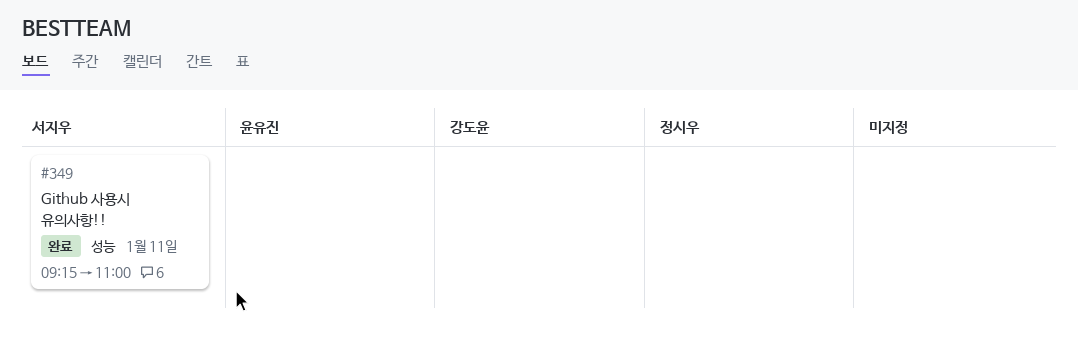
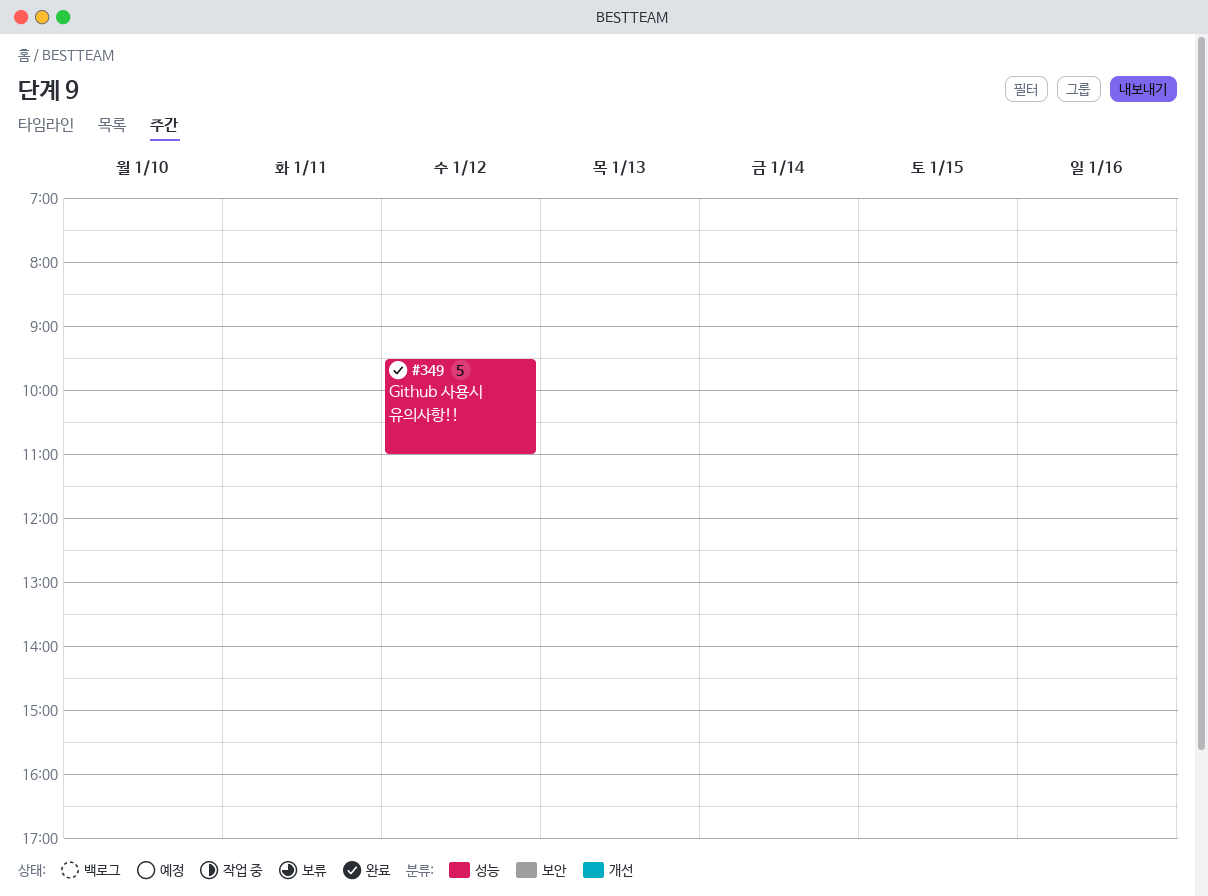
#349, day: Jan 11 -> Jan 12
#349, begins: 09:15 -> 09:30

